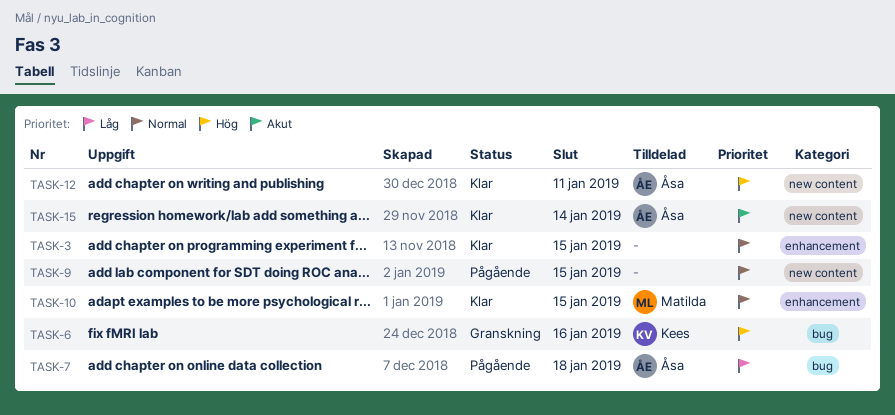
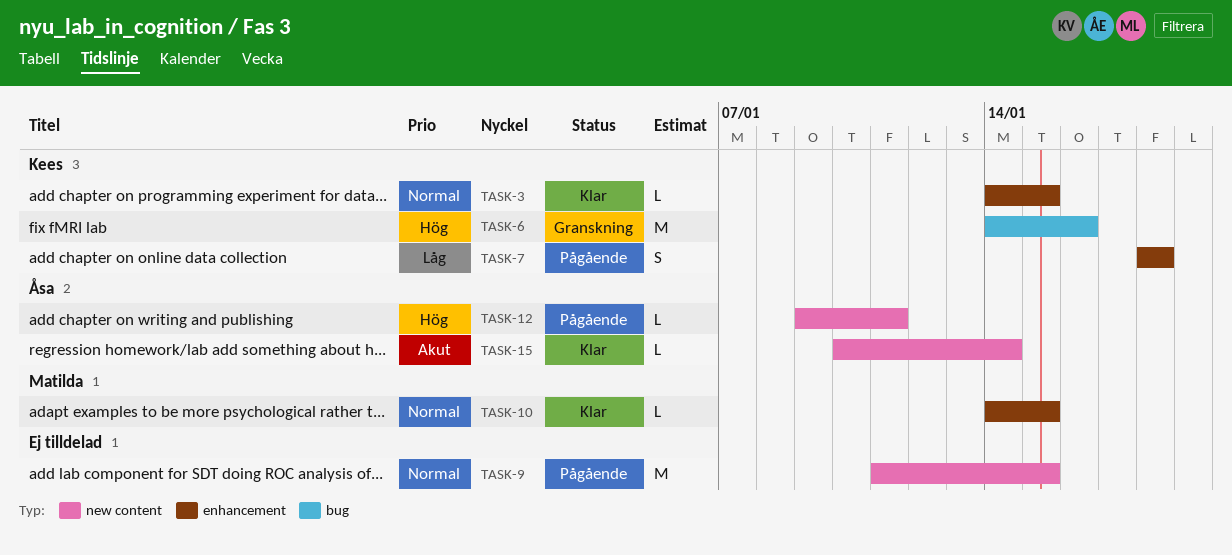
TASK-3, owner: none -> Kees
TASK-7, owner: Åsa -> Kees
TASK-7, label: bug -> enhancement
TASK-12, status: Klar -> Pågående

